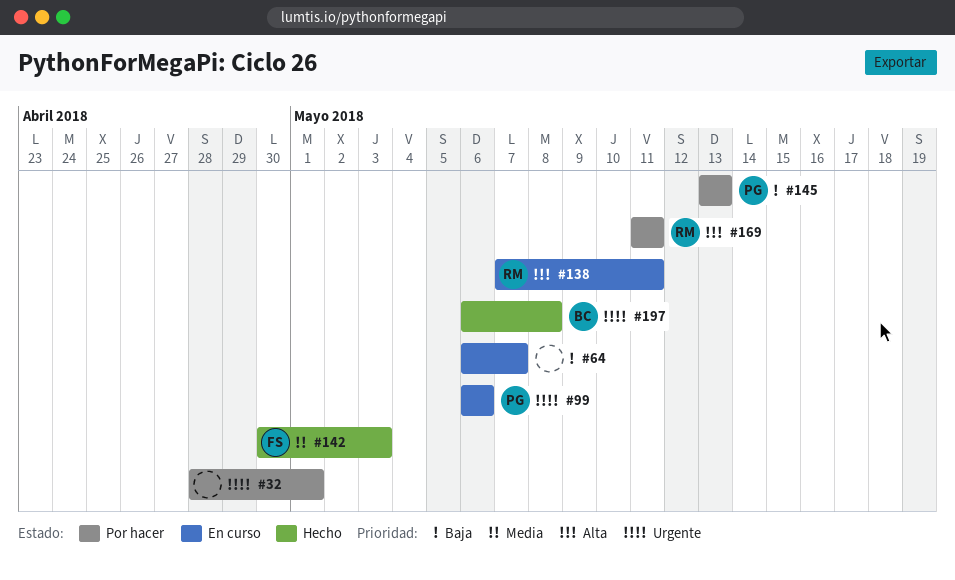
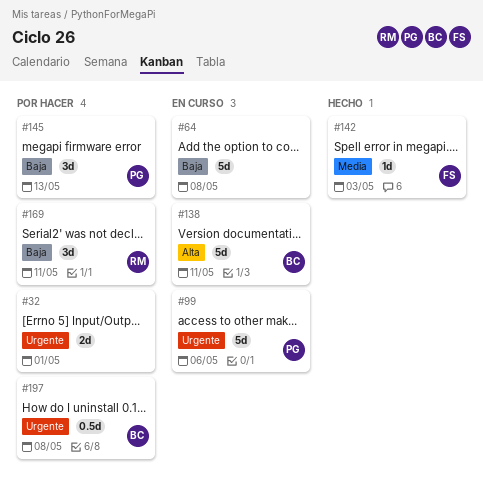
#64, due: May 7 -> May 8
#138, owner: RM -> BC
#169, priority: Alta -> Baja
#197, status: Hecho -> Por hacer

